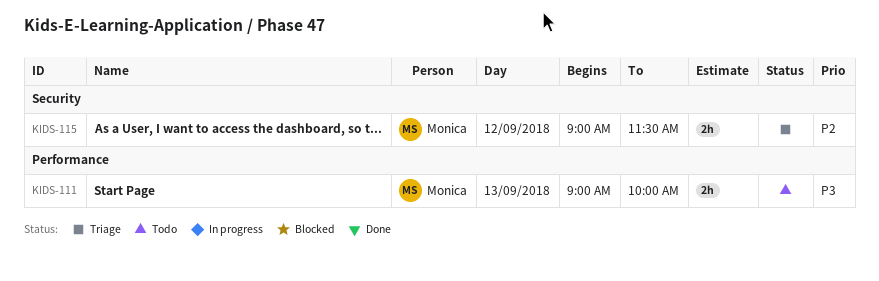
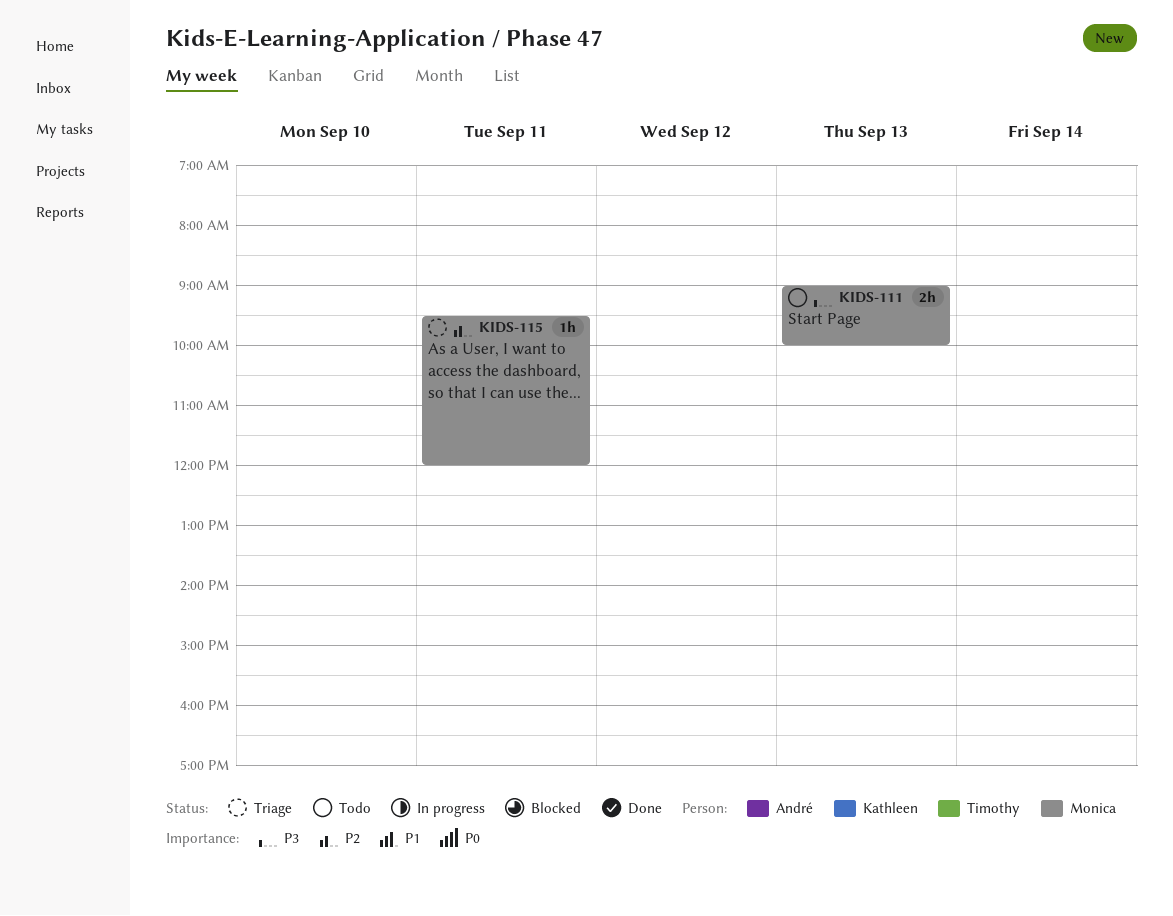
KIDS-115, estimate: 2h -> 1h
KIDS-115, day: Sep 12 -> Sep 11
KIDS-115, begins: 09:00 -> 09:30
KIDS-115, ends: 11:30 -> 12:00

